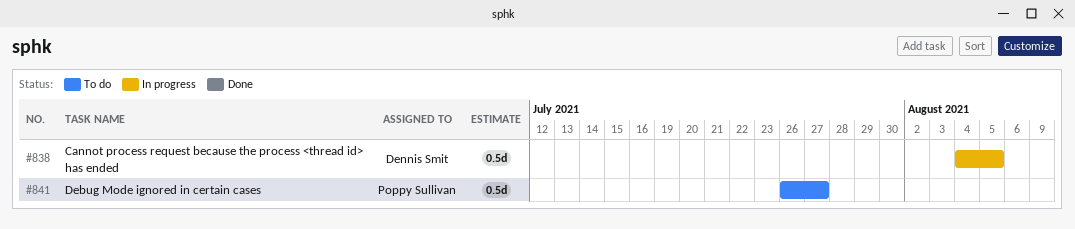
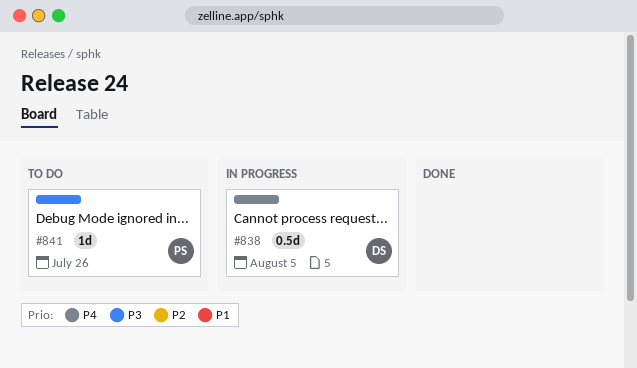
#841, estimate: 0.5d -> 1d
#841, due: Jul 27 -> Jul 26

